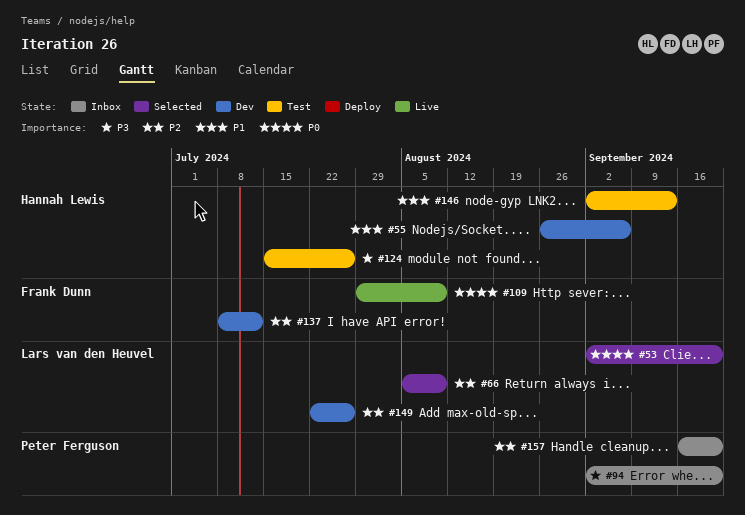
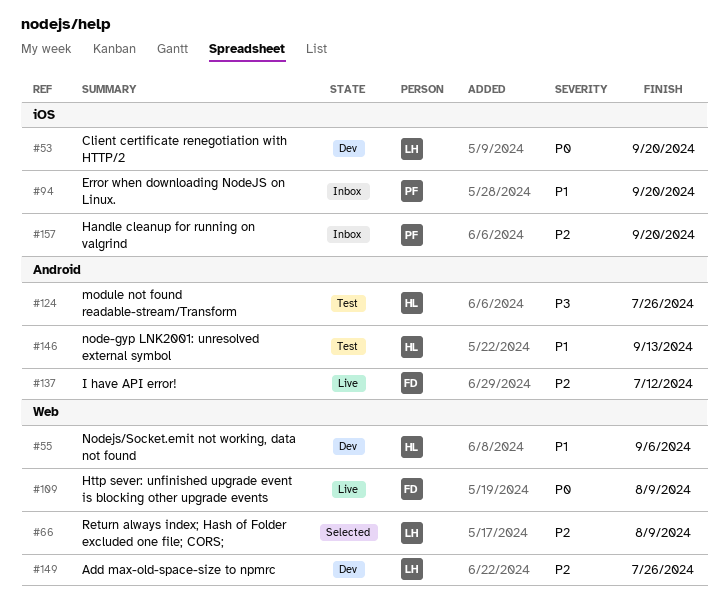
#53, status: Selected -> Dev
#94, priority: P3 -> P1
#137, status: Dev -> Live

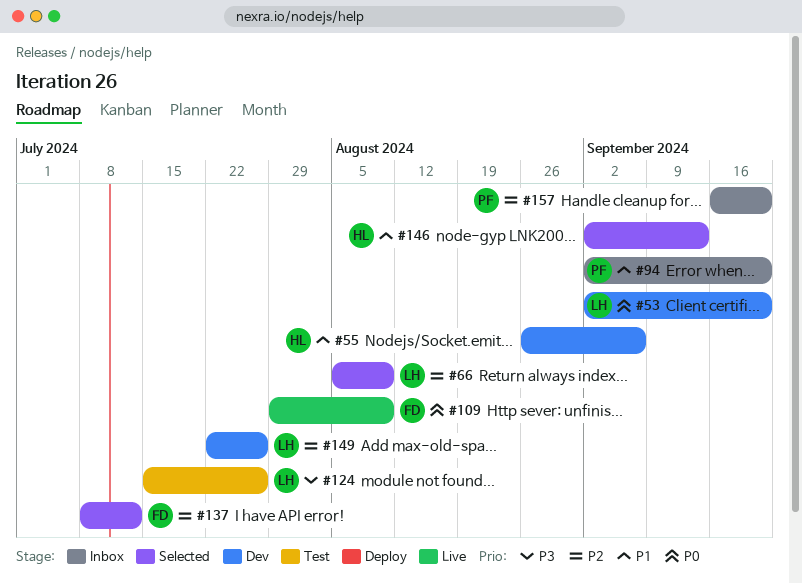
#124, owner: HL -> LH
#137, status: Live -> Selected
#146, status: Test -> Selected

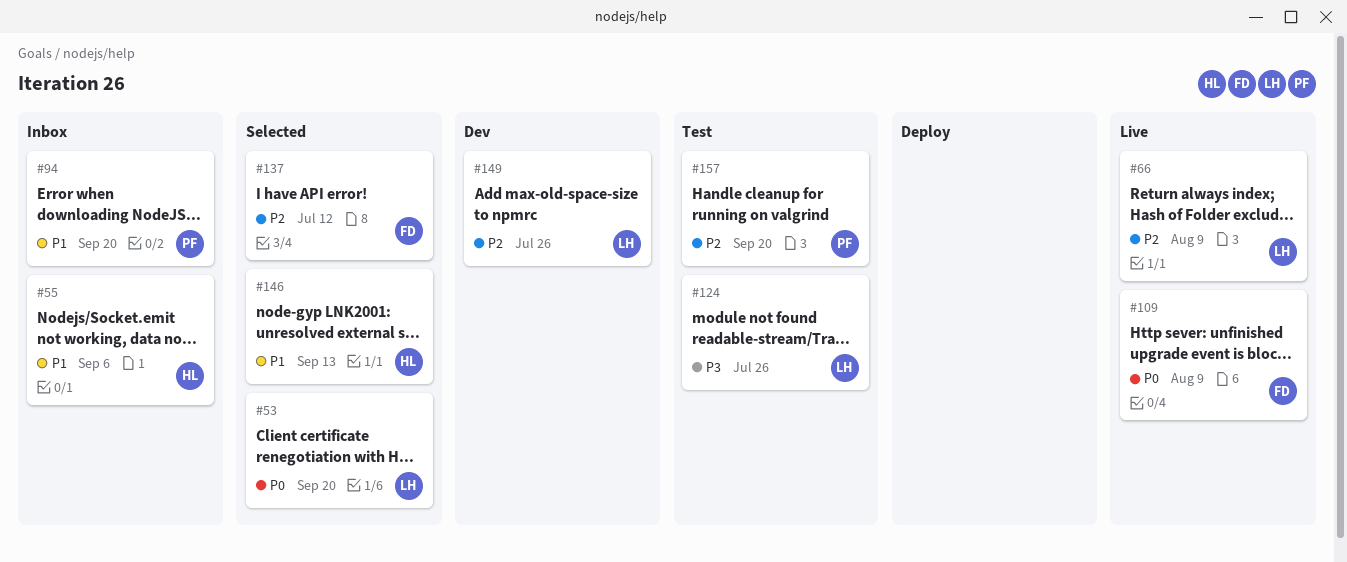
#53, status: Dev -> Selected
#55, status: Dev -> Inbox
#66, status: Selected -> Live
#157, status: Inbox -> Test

